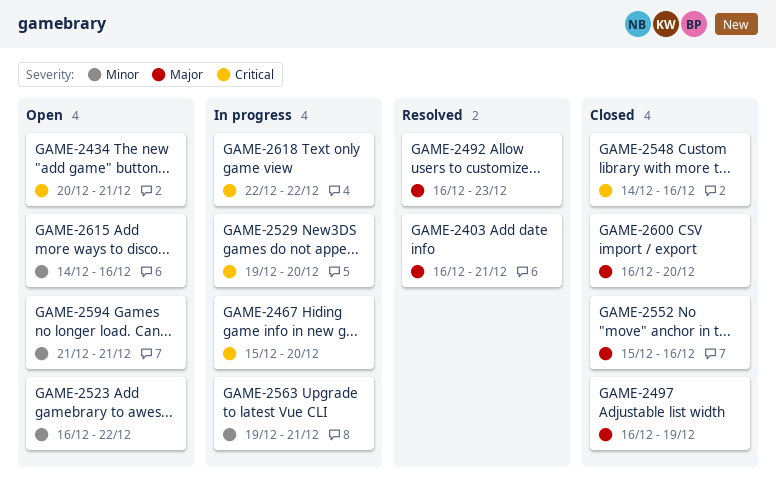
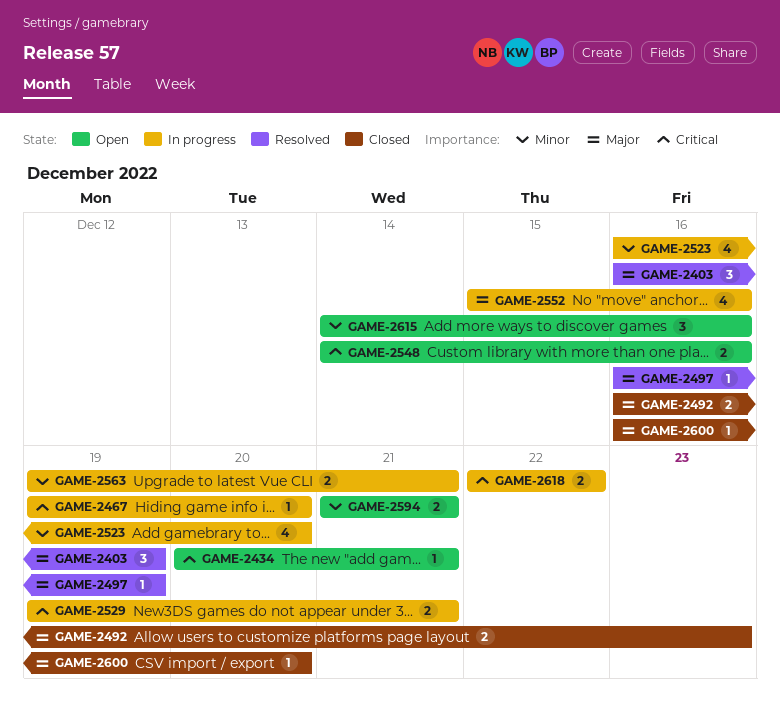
GAME-2403, due: Dec 21 -> Dec 19
GAME-2467, start: Dec 15 -> Dec 19
GAME-2492, status: Resolved -> Closed
GAME-2497, status: Closed -> Resolved
GAME-2523, status: Open -> In progress
GAME-2523, due: Dec 22 -> Dec 20
GAME-2529, due: Dec 20 -> Dec 21
GAME-2548, status: Closed -> Open
GAME-2552, status: Closed -> In progress

